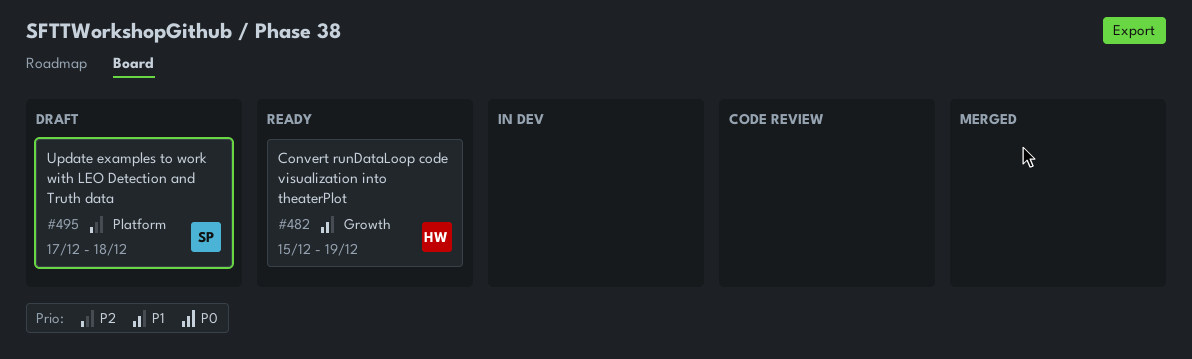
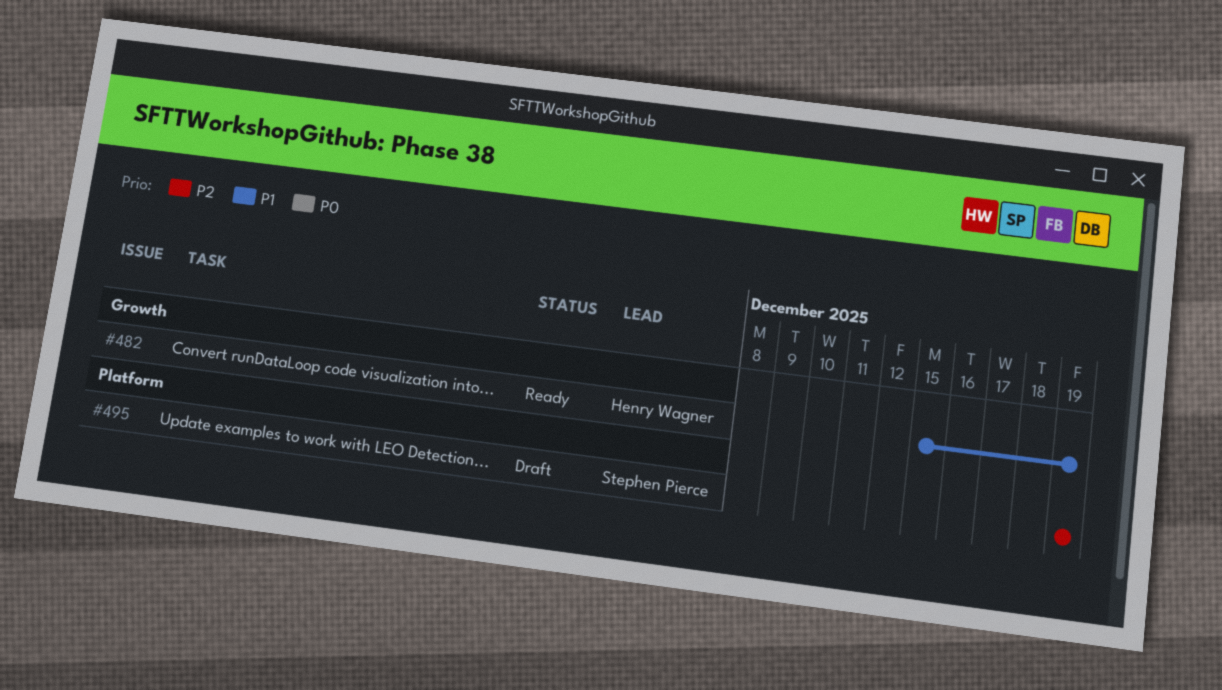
#495, start: Dec 17 -> Dec 19
#495, due: Dec 18 -> Dec 19

